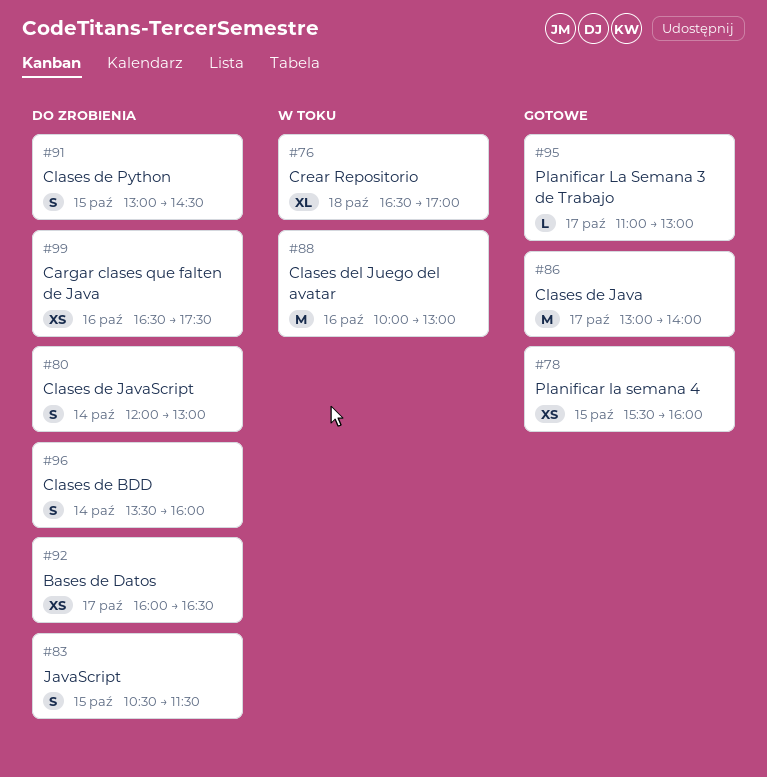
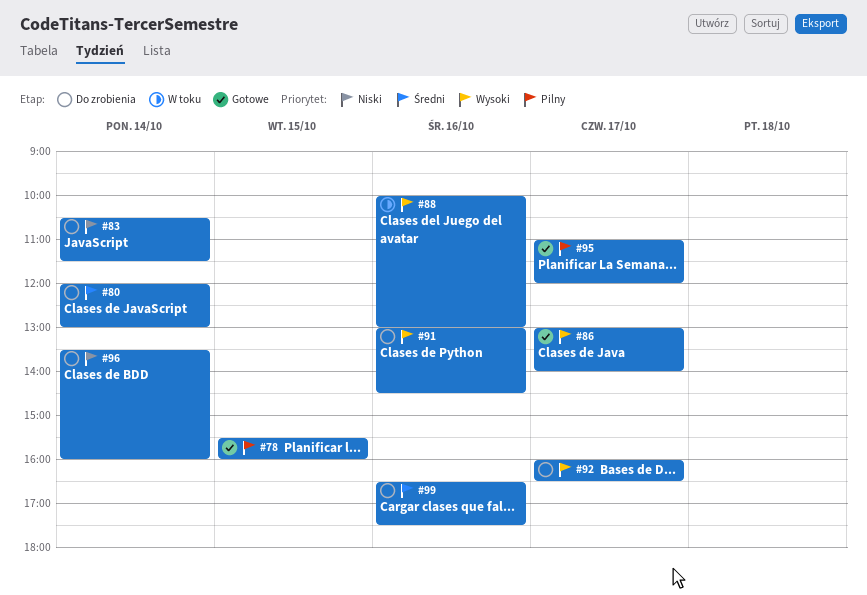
#76: present -> none
#83, day: Oct 15 -> Oct 14
#91, day: Oct 15 -> Oct 16
#95, ends: 13:00 -> 12:00

